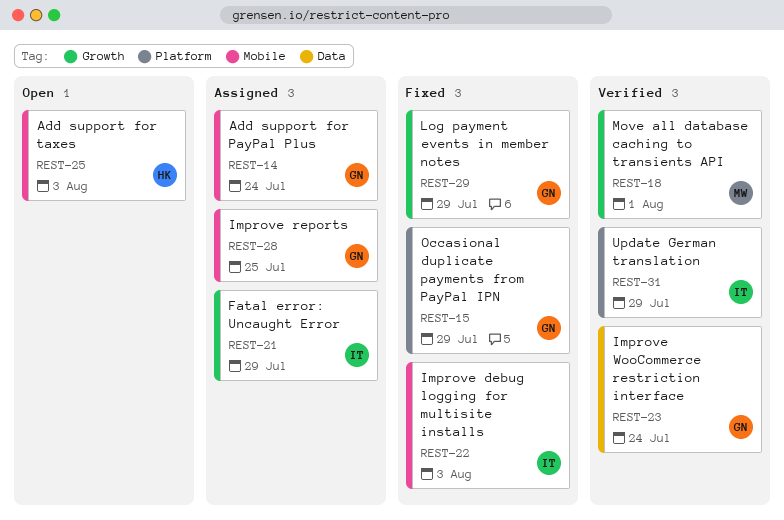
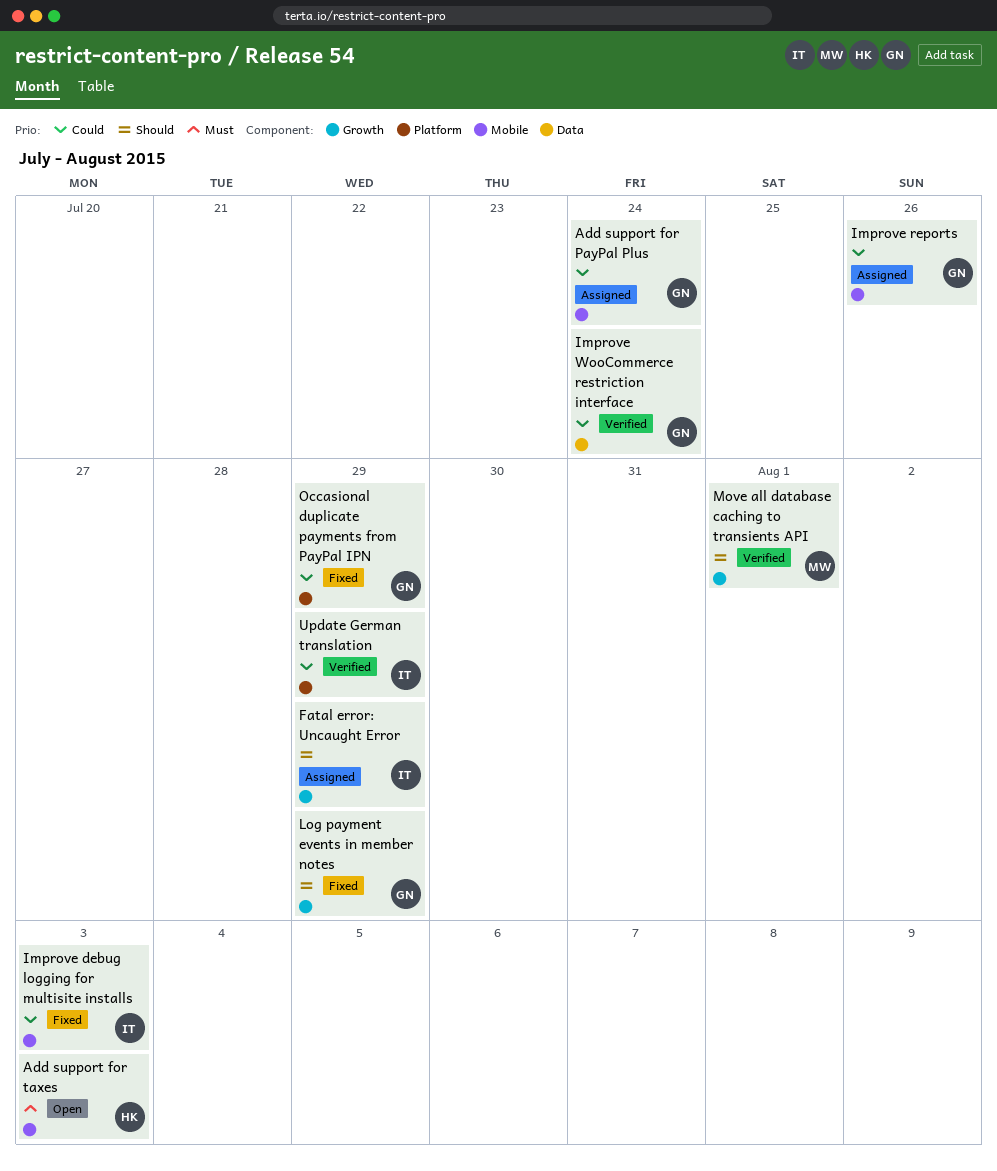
Improve reports, due: Jul 25 -> Jul 26

